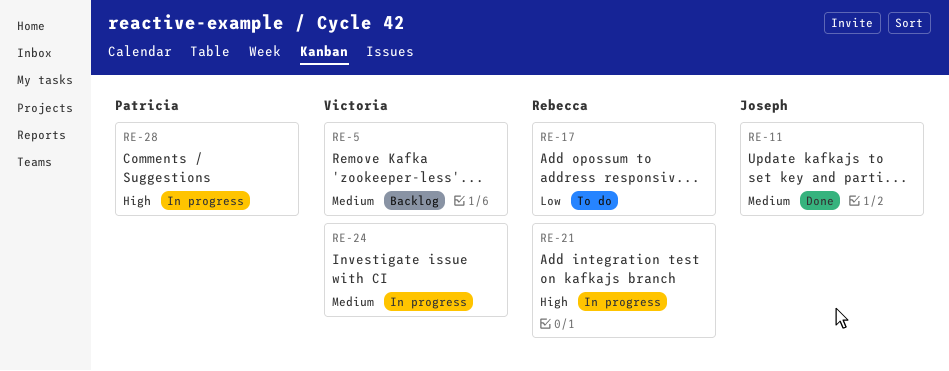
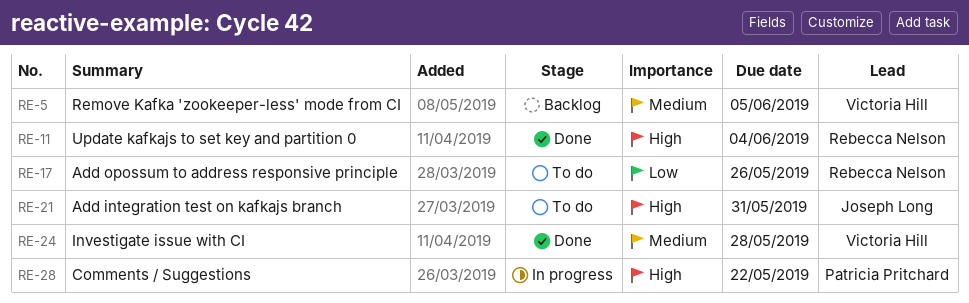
RE-11, owner: Joseph Long -> Rebecca Nelson
RE-11, priority: Medium -> High
RE-21, status: In progress -> To do
RE-21, owner: Rebecca Nelson -> Joseph Long
RE-24, status: In progress -> Done

